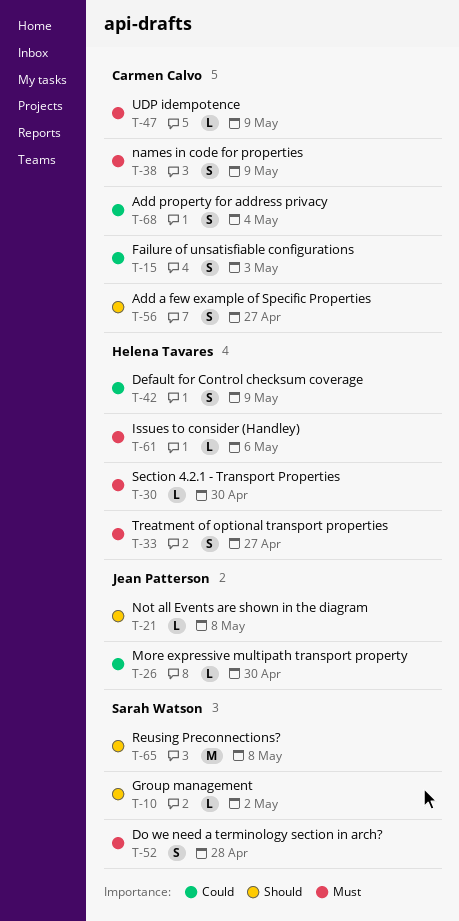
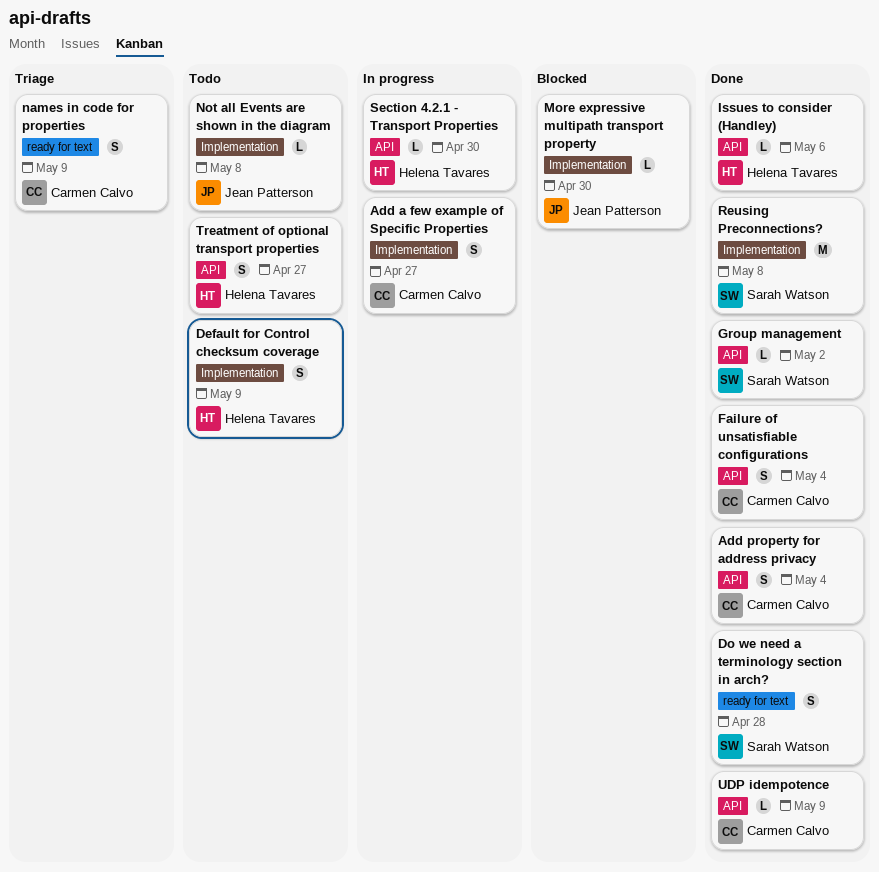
Failure of unsatisfiable configurations, due: May 3 -> May 4

